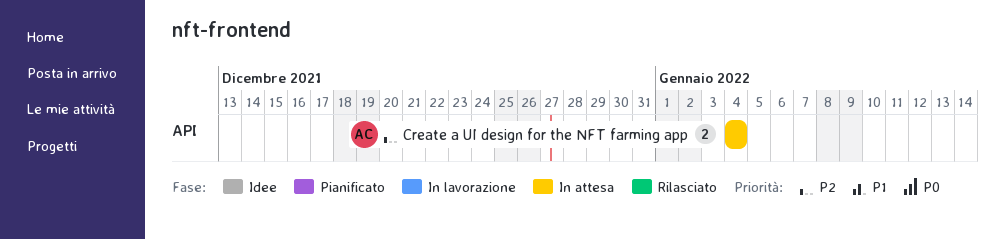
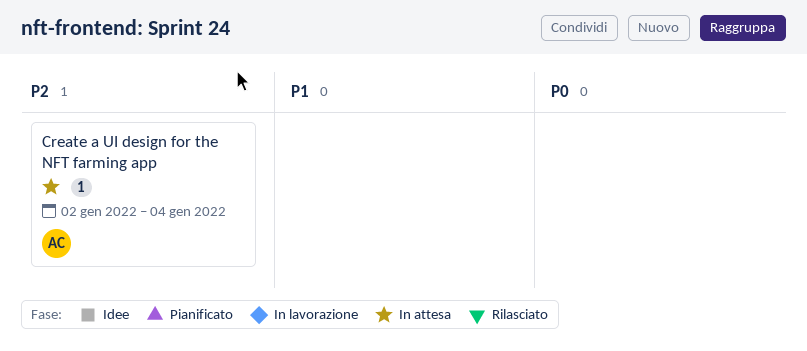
Create a UI design for the NFT farming app, estimate: 2 -> 1
Create a UI design for the NFT farming app, start: Jan 4 -> Jan 2

